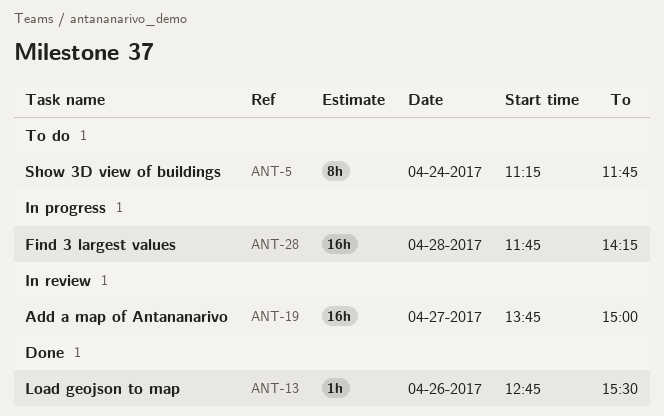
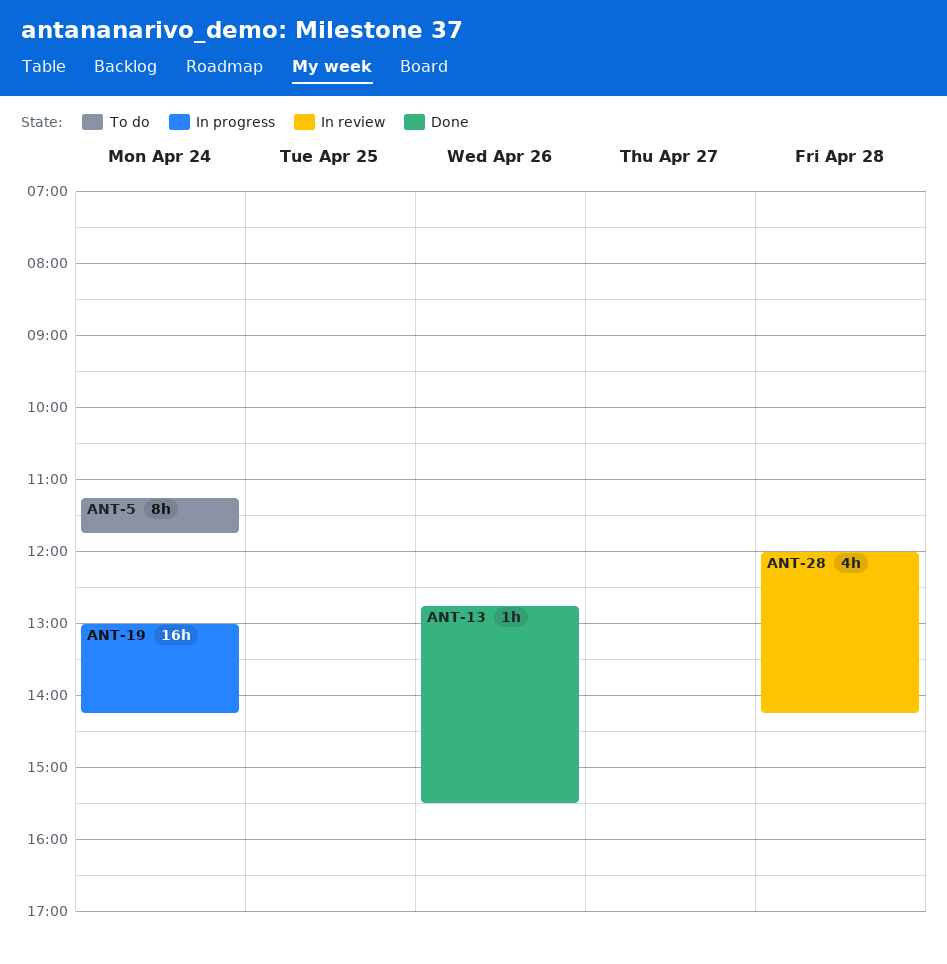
ANT-19, status: In review -> In progress
ANT-19, day: Apr 27 -> Apr 24
ANT-19, begins: 13:45 -> 13:00
ANT-19, ends: 15:00 -> 14:15
ANT-28, status: In progress -> In review
ANT-28, estimate: 16h -> 4h
ANT-28, begins: 11:45 -> 12:00

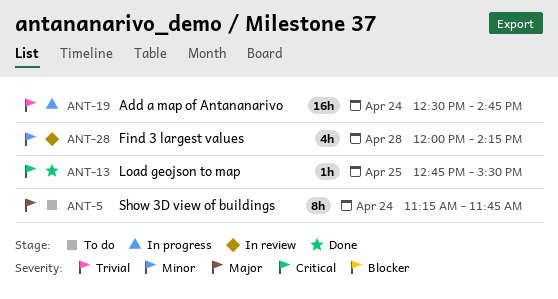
ANT-13, day: Apr 26 -> Apr 25
ANT-19, begins: 13:00 -> 12:30
ANT-19, ends: 14:15 -> 14:45

